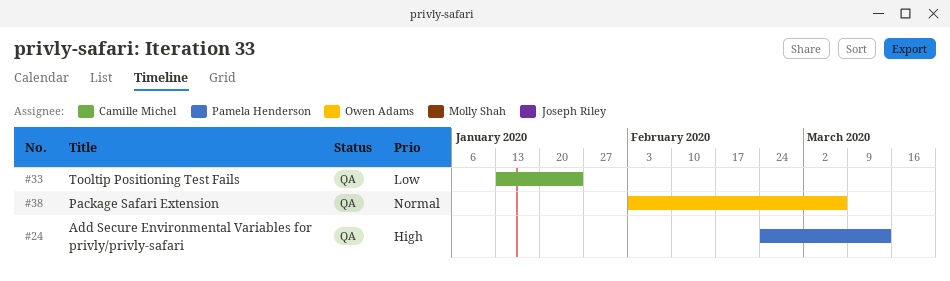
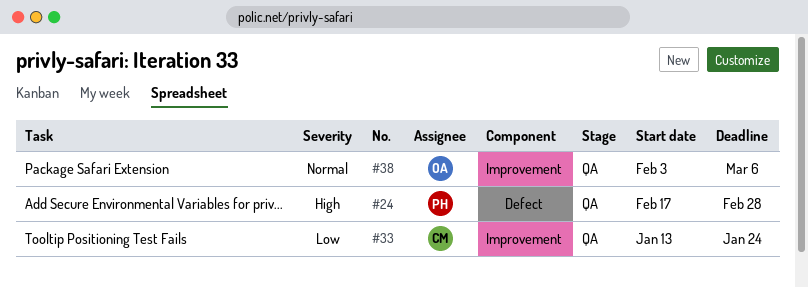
#24, start: Feb 24 -> Feb 17
#24, due: Mar 13 -> Feb 28

